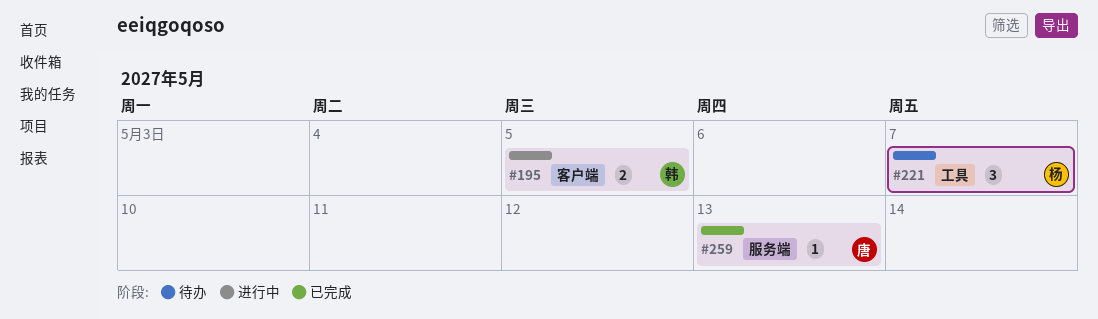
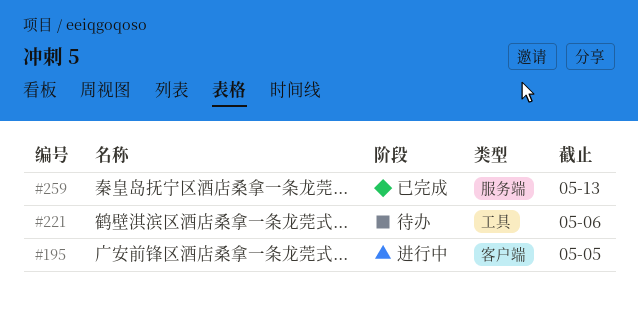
#221, due: May 7 -> May 6

